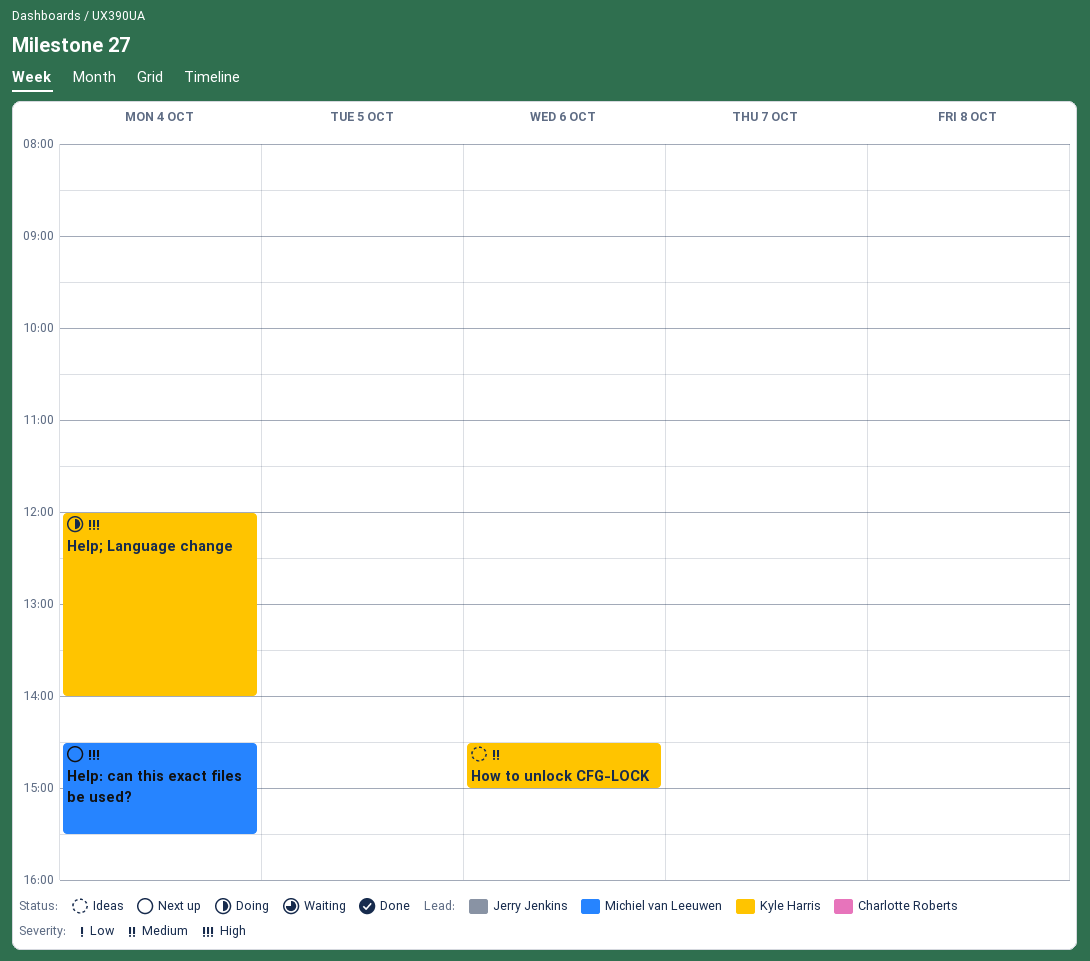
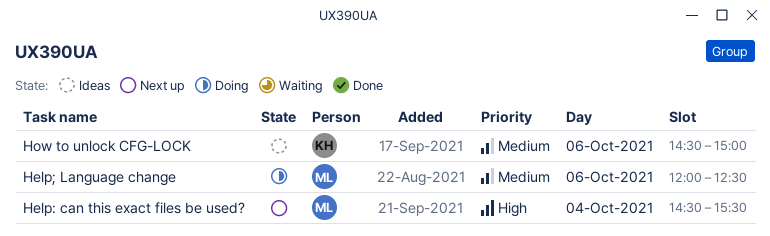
Help; Language change, owner: Kyle Harris -> Michiel van Leeuwen
Help; Language change, priority: High -> Medium
Help; Language change, day: Oct 4 -> Oct 6
Help; Language change, ends: 14:00 -> 12:30

